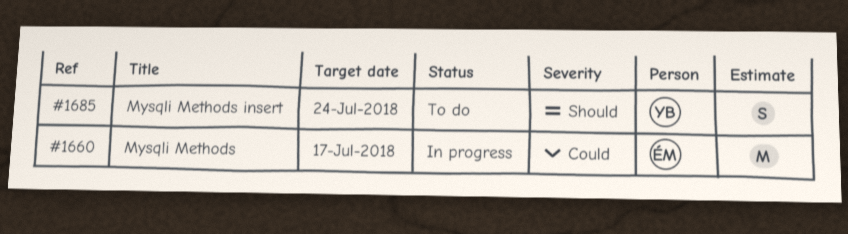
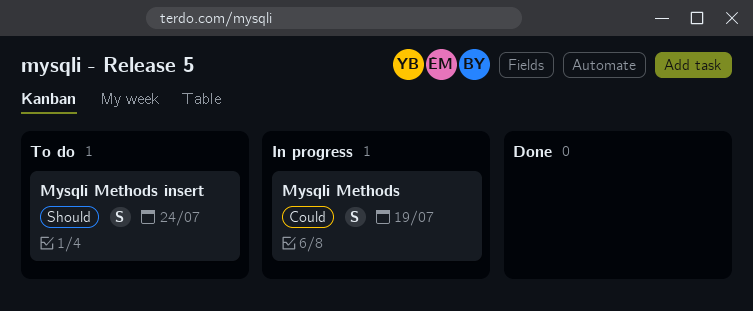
Mysqli Methods, estimate: M -> S
Mysqli Methods, due: Jul 17 -> Jul 19

